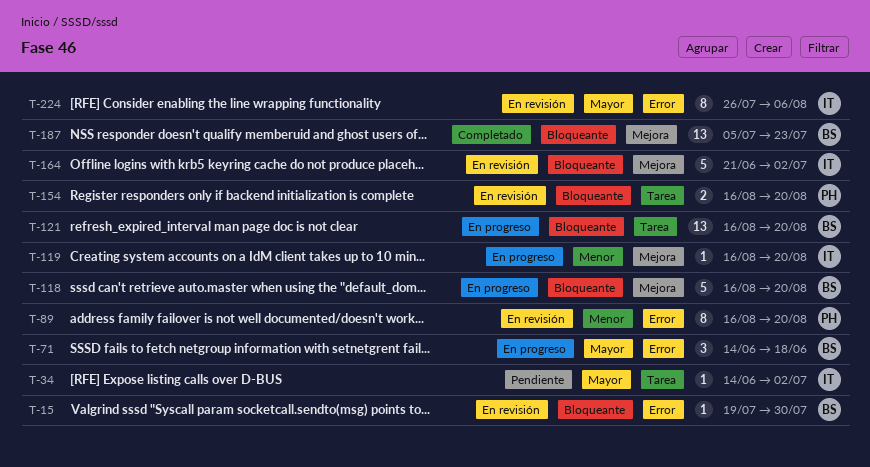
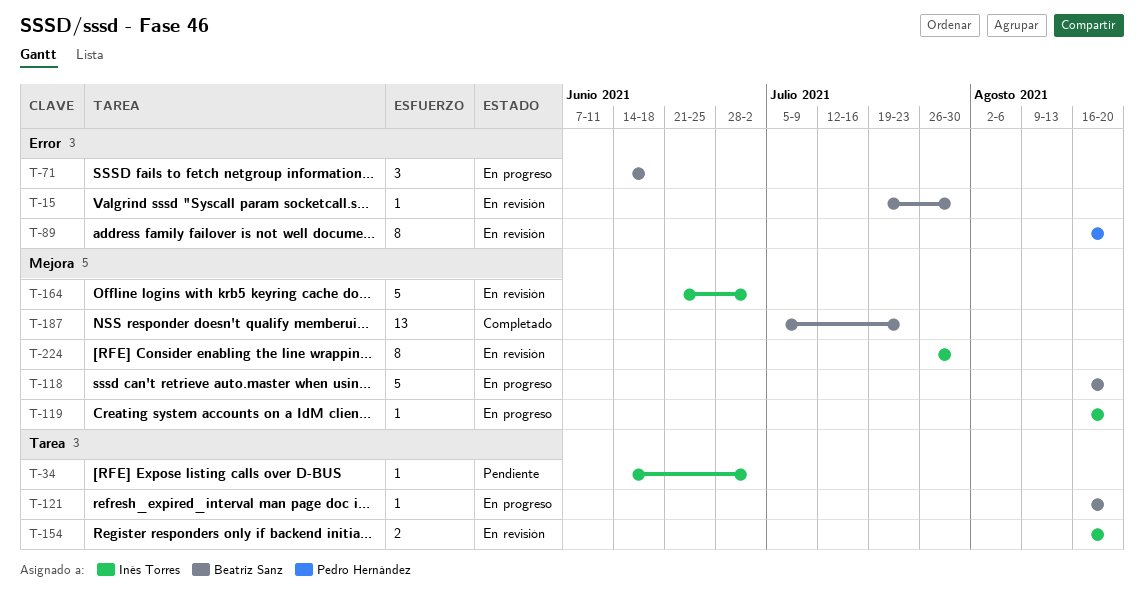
T-121, estimate: 13 -> 1
T-154, owner: Pedro Hernández -> Inés Torres
T-224, label: Error -> Mejora
T-224, due: Aug 6 -> Jul 30

